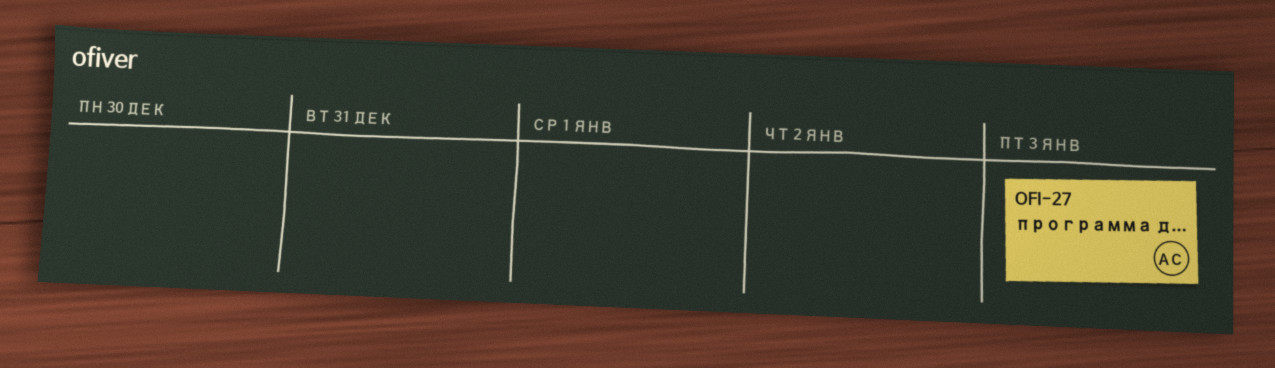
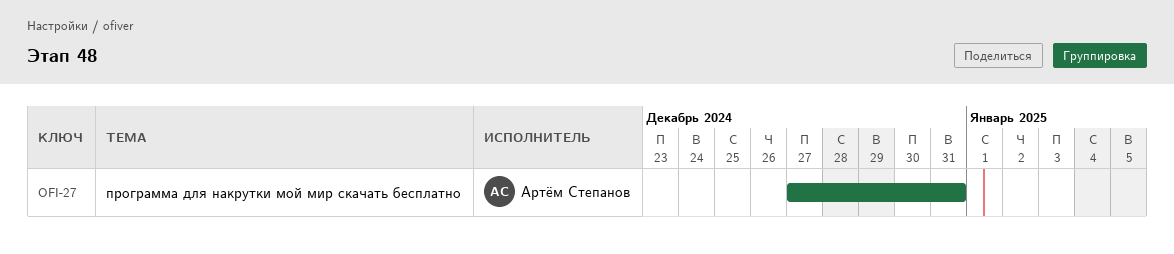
OFI-27, due: Jan 3 -> Dec 31

